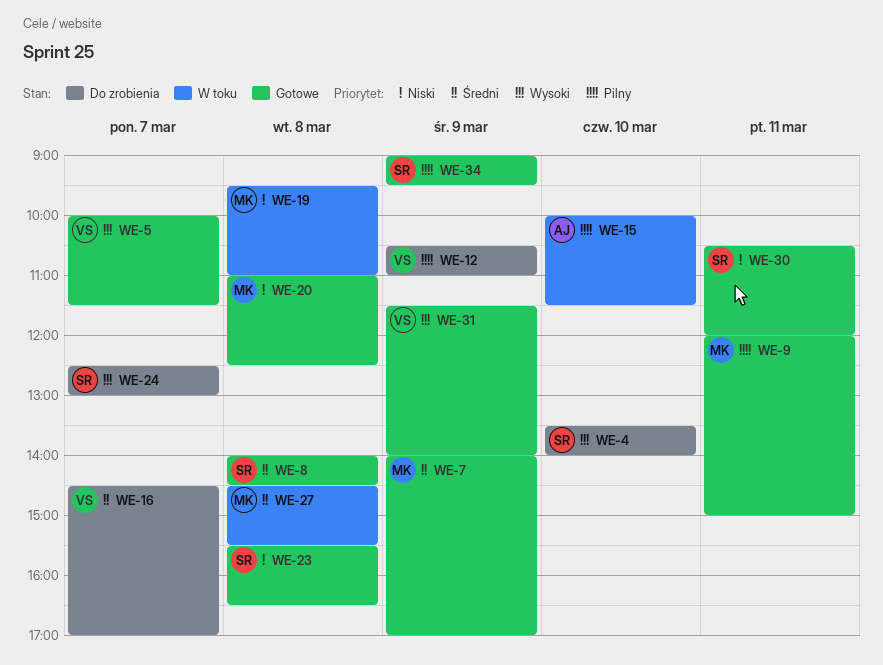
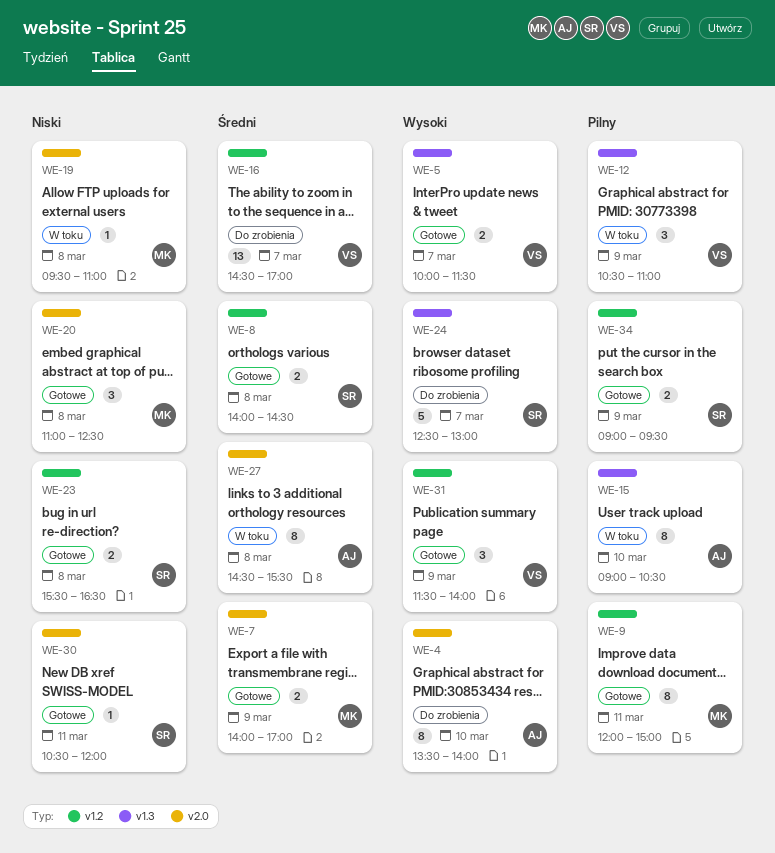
WE-4, owner: SR -> AJ
WE-12, status: Do zrobienia -> W toku
WE-15, begins: 10:00 -> 09:00
WE-15, ends: 11:30 -> 10:30
WE-27, owner: MK -> AJ

